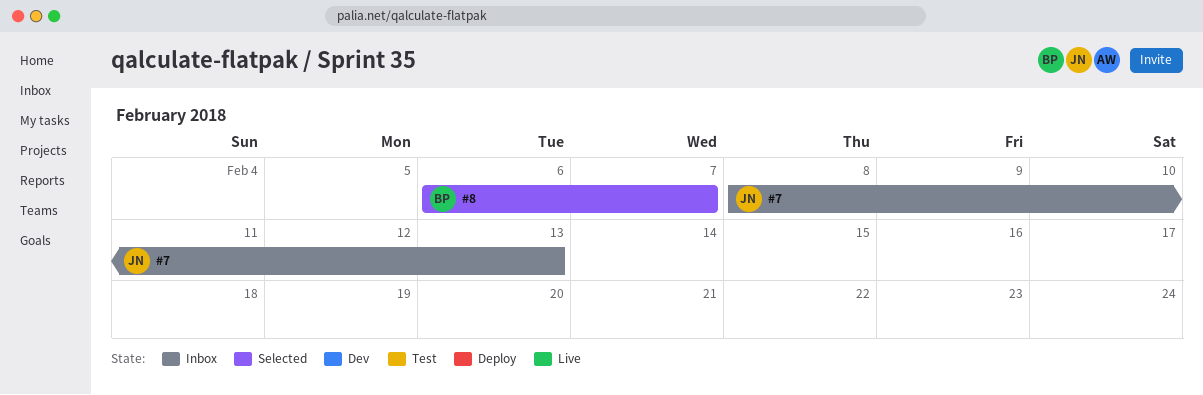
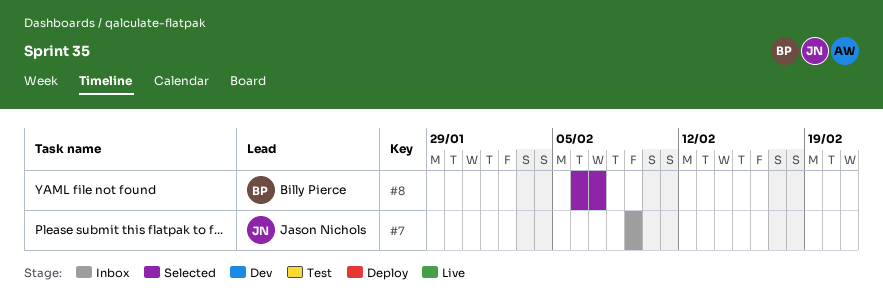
#7, start: Feb 8 -> Feb 9
#7, due: Feb 13 -> Feb 9

